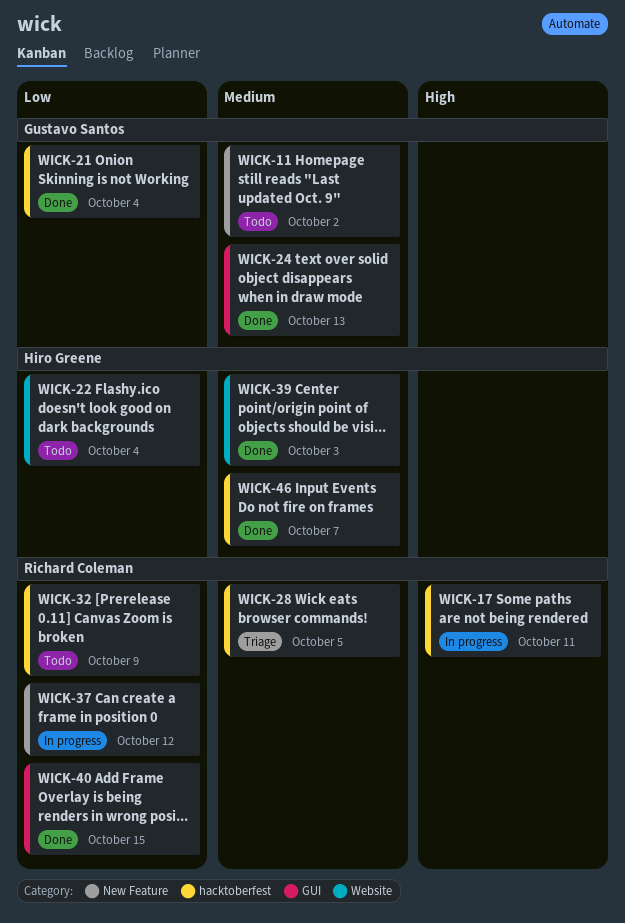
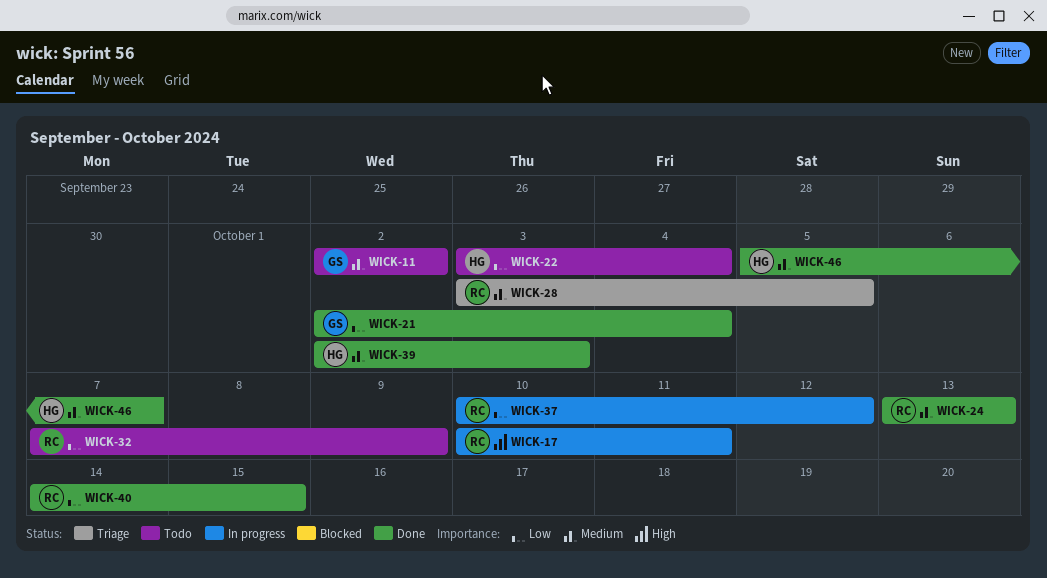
WICK-24, owner: Gustavo Santos -> Richard Coleman

